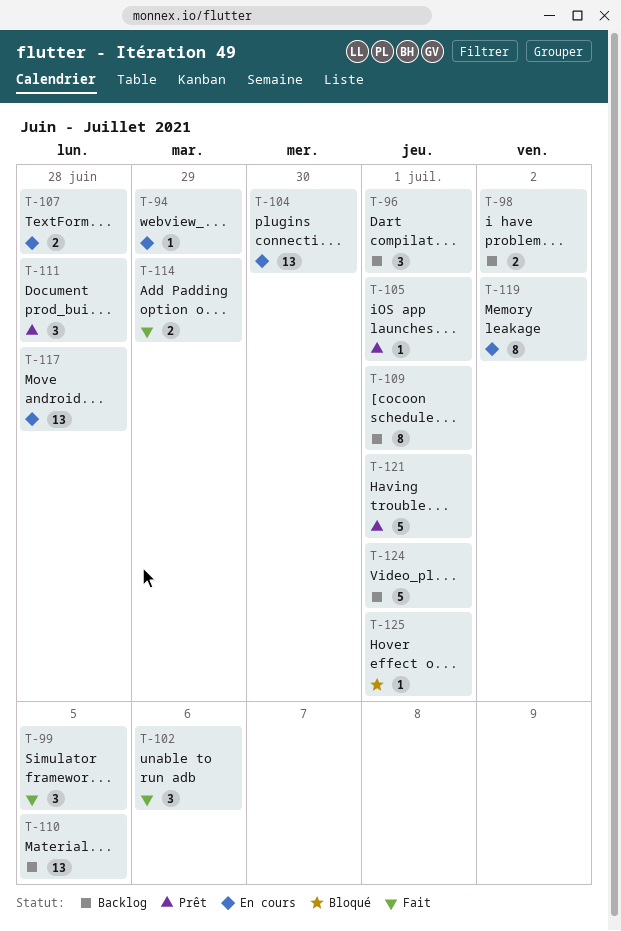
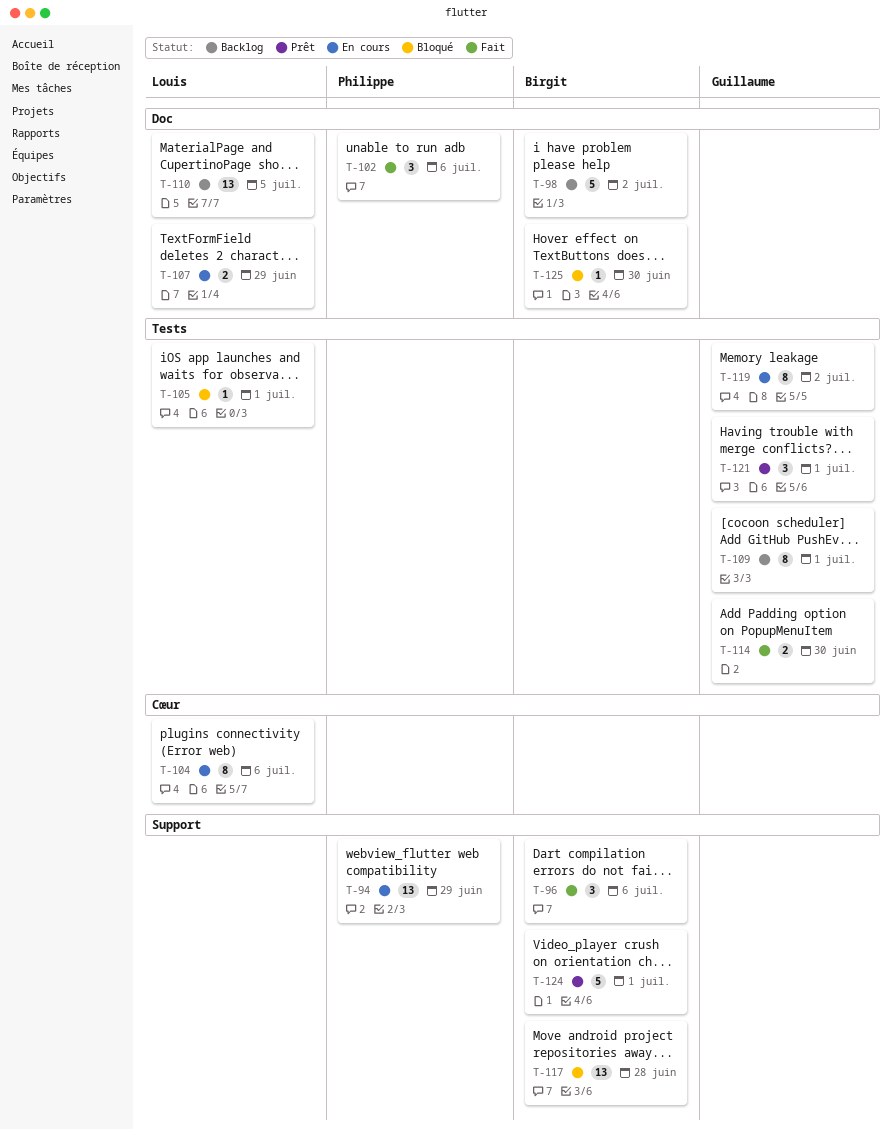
T-94, estimate: 1 -> 13
T-96, status: Backlog -> Fait
T-96, due: Jul 1 -> Jul 6
T-98, estimate: 2 -> 5
T-99: present -> none
T-104, estimate: 13 -> 8
T-104, due: Jun 30 -> Jul 6
T-105, status: Prêt -> Bloqué
T-107, due: Jun 28 -> Jun 29
T-111: present -> none
T-114, due: Jun 29 -> Jun 30
T-117, status: En cours -> Bloqué
T-121, estimate: 5 -> 3
T-124, status: Backlog -> Prêt
T-125, due: Jul 1 -> Jun 30

